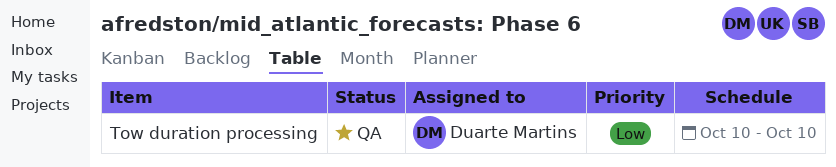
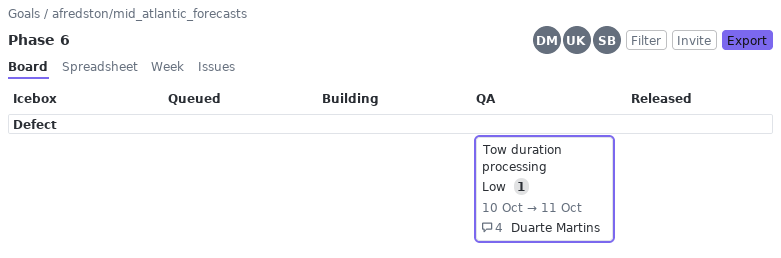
Tow duration processing, due: Oct 10 -> Oct 11

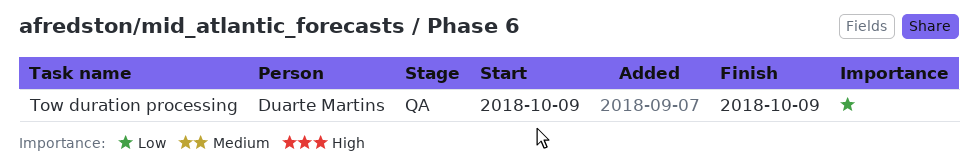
Tow duration processing, start: Oct 10 -> Oct 9
Tow duration processing, due: Oct 11 -> Oct 9

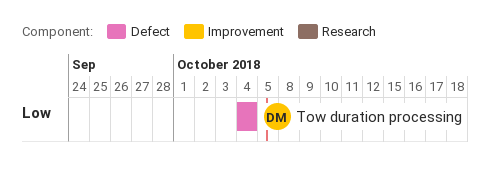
Tow duration processing, start: Oct 9 -> Oct 4
Tow duration processing, due: Oct 9 -> Oct 4

